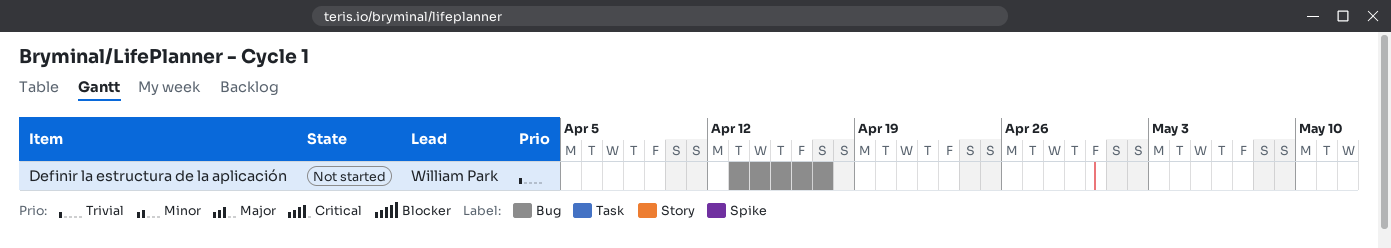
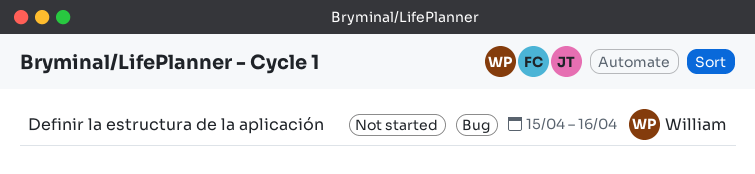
Definir la estructura de la aplicación, start: Apr 13 -> Apr 15
Definir la estructura de la aplicación, due: Apr 17 -> Apr 16

